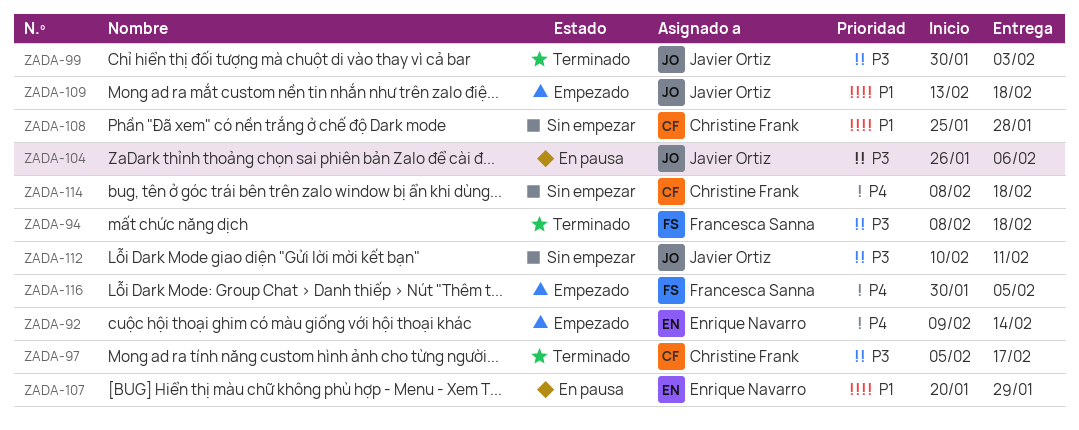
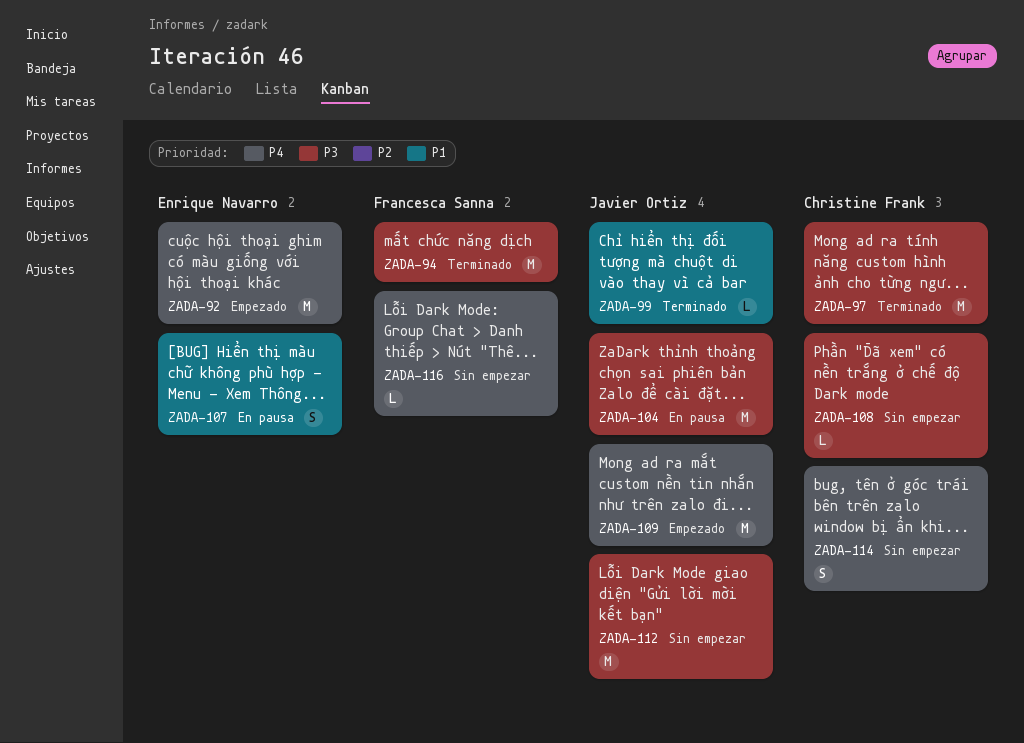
ZADA-99, priority: P3 -> P1
ZADA-108, priority: P1 -> P3
ZADA-109, priority: P1 -> P4
ZADA-116, status: Empezado -> Sin empezar

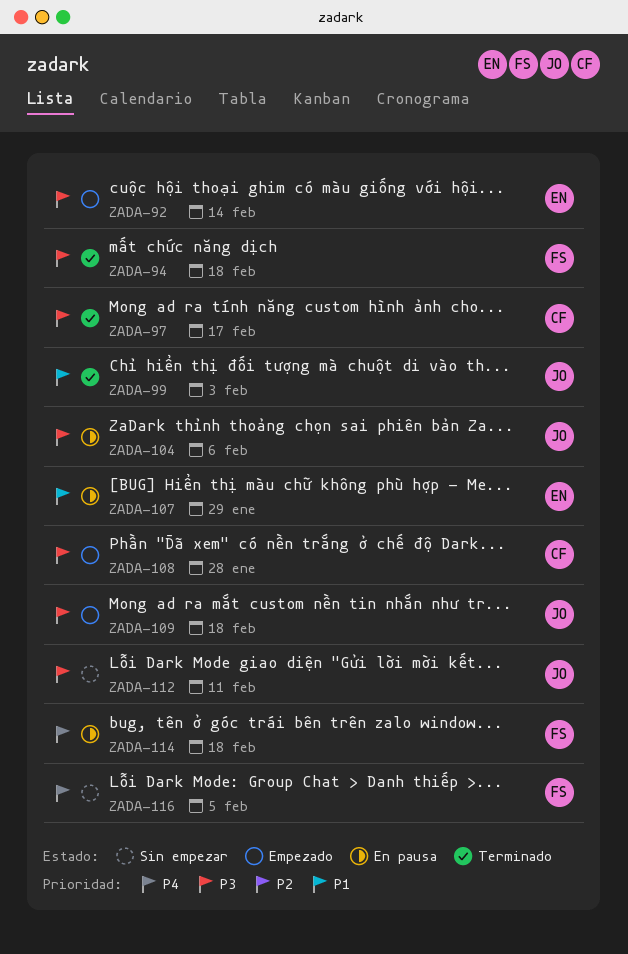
ZADA-92, priority: P4 -> P3
ZADA-108, status: Sin empezar -> Empezado
ZADA-109, priority: P4 -> P3
ZADA-114, status: Sin empezar -> En pausa
ZADA-114, owner: Christine Frank -> Francesca Sanna

